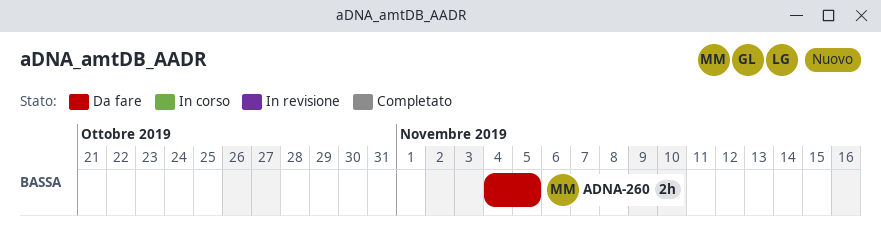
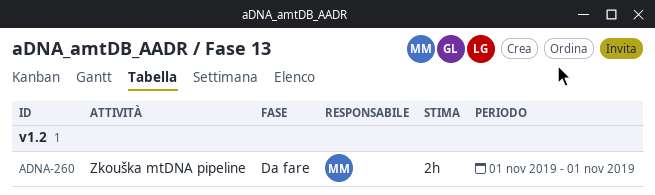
ADNA-260, start: Nov 4 -> Nov 1
ADNA-260, due: Nov 5 -> Nov 1

